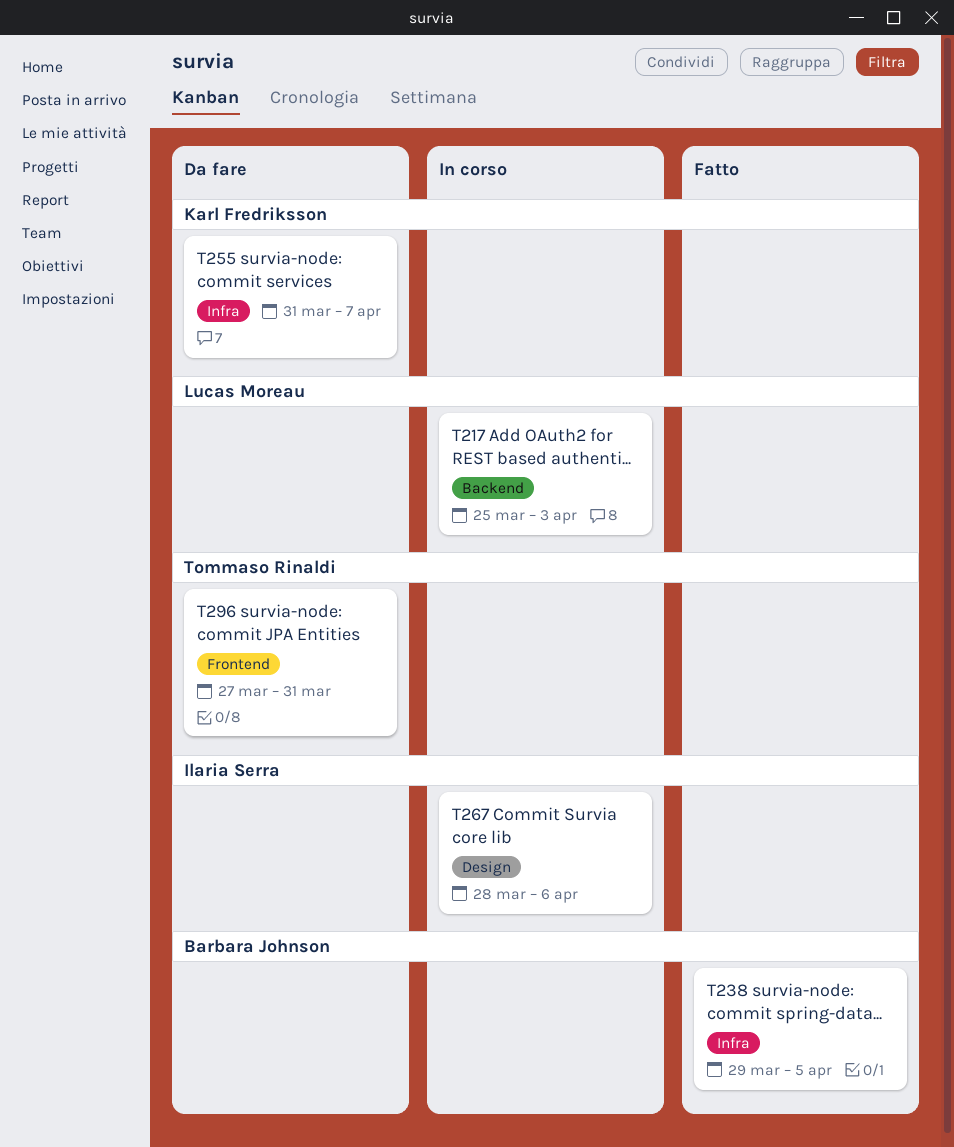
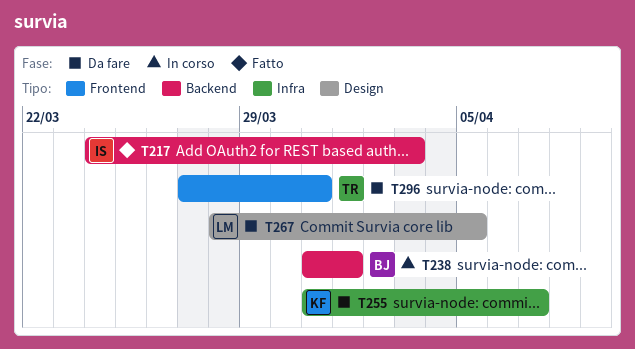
T217, status: In corso -> Fatto
T217, owner: Lucas Moreau -> Ilaria Serra
T217, start: Mar 25 -> Mar 24
T238, status: Fatto -> In corso
T238, label: Infra -> Backend
T238, start: Mar 29 -> Mar 31
T238, due: Apr 5 -> Apr 1
T267, status: In corso -> Da fare
T267, owner: Ilaria Serra -> Lucas Moreau
T267, due: Apr 6 -> Apr 5

